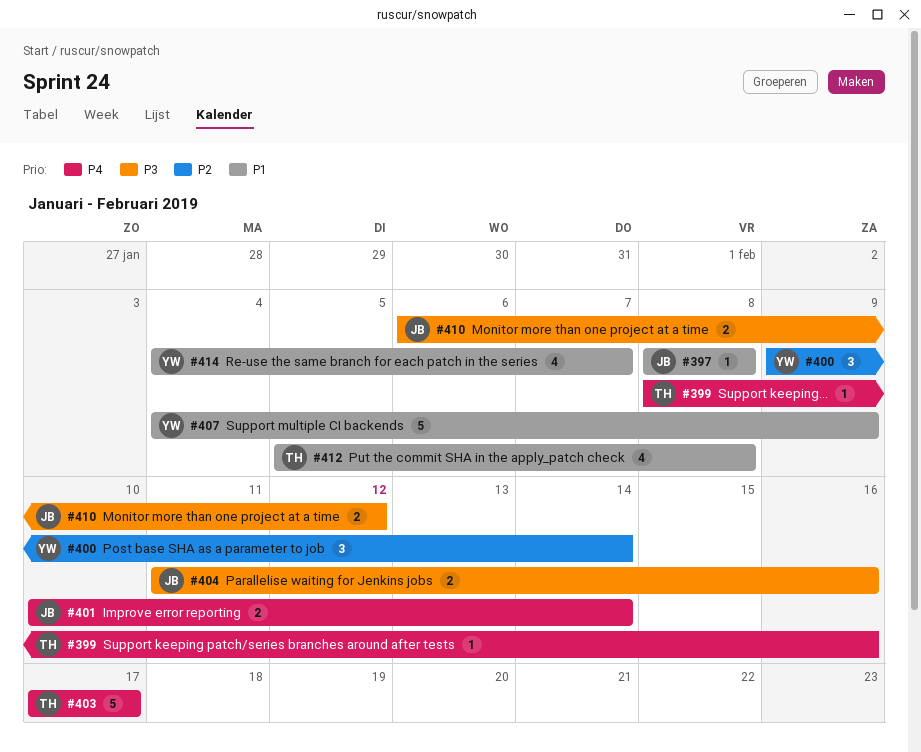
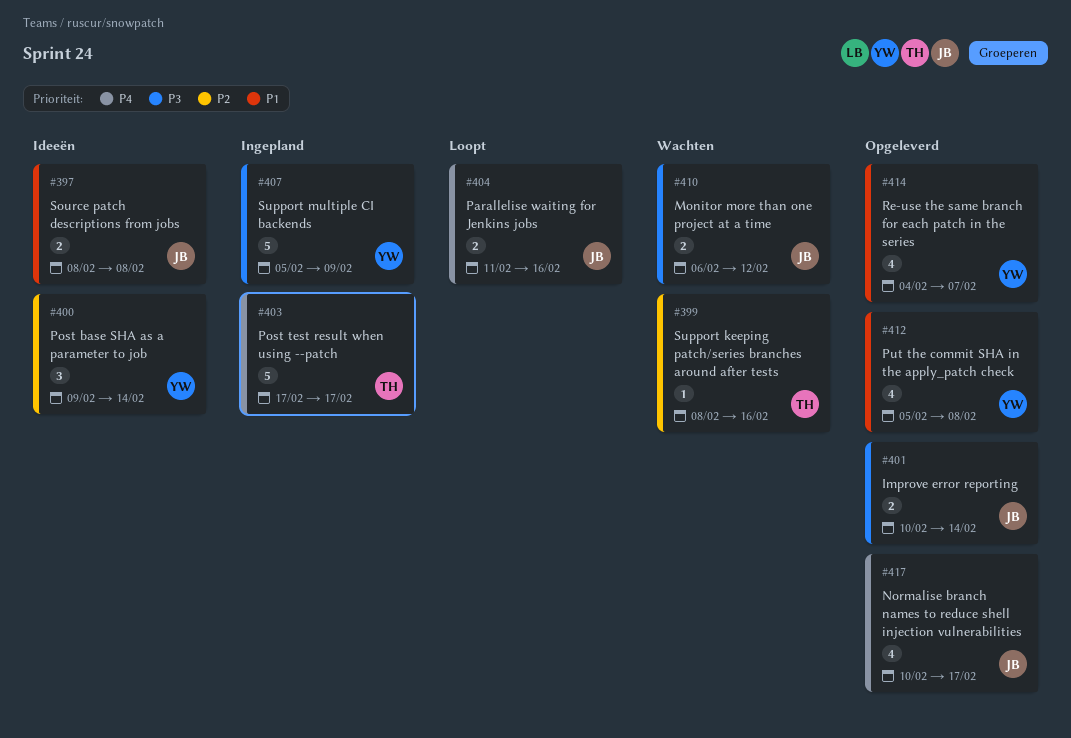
#397, estimate: 1 -> 2
#399, priority: P4 -> P2
#401, priority: P4 -> P3
#404, priority: P3 -> P4
#407, priority: P1 -> P3
#407, start: Feb 4 -> Feb 5
#412, owner: TH -> YW
#417: none -> present

